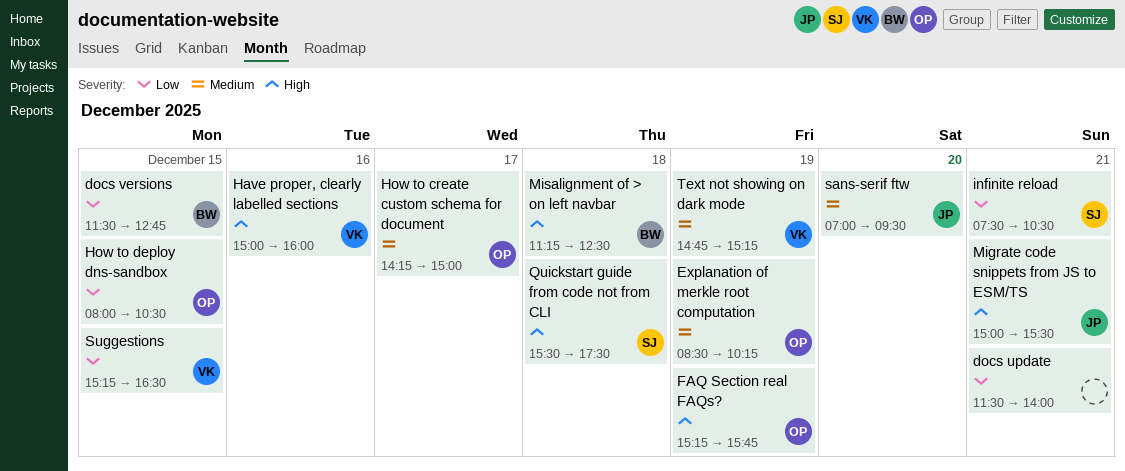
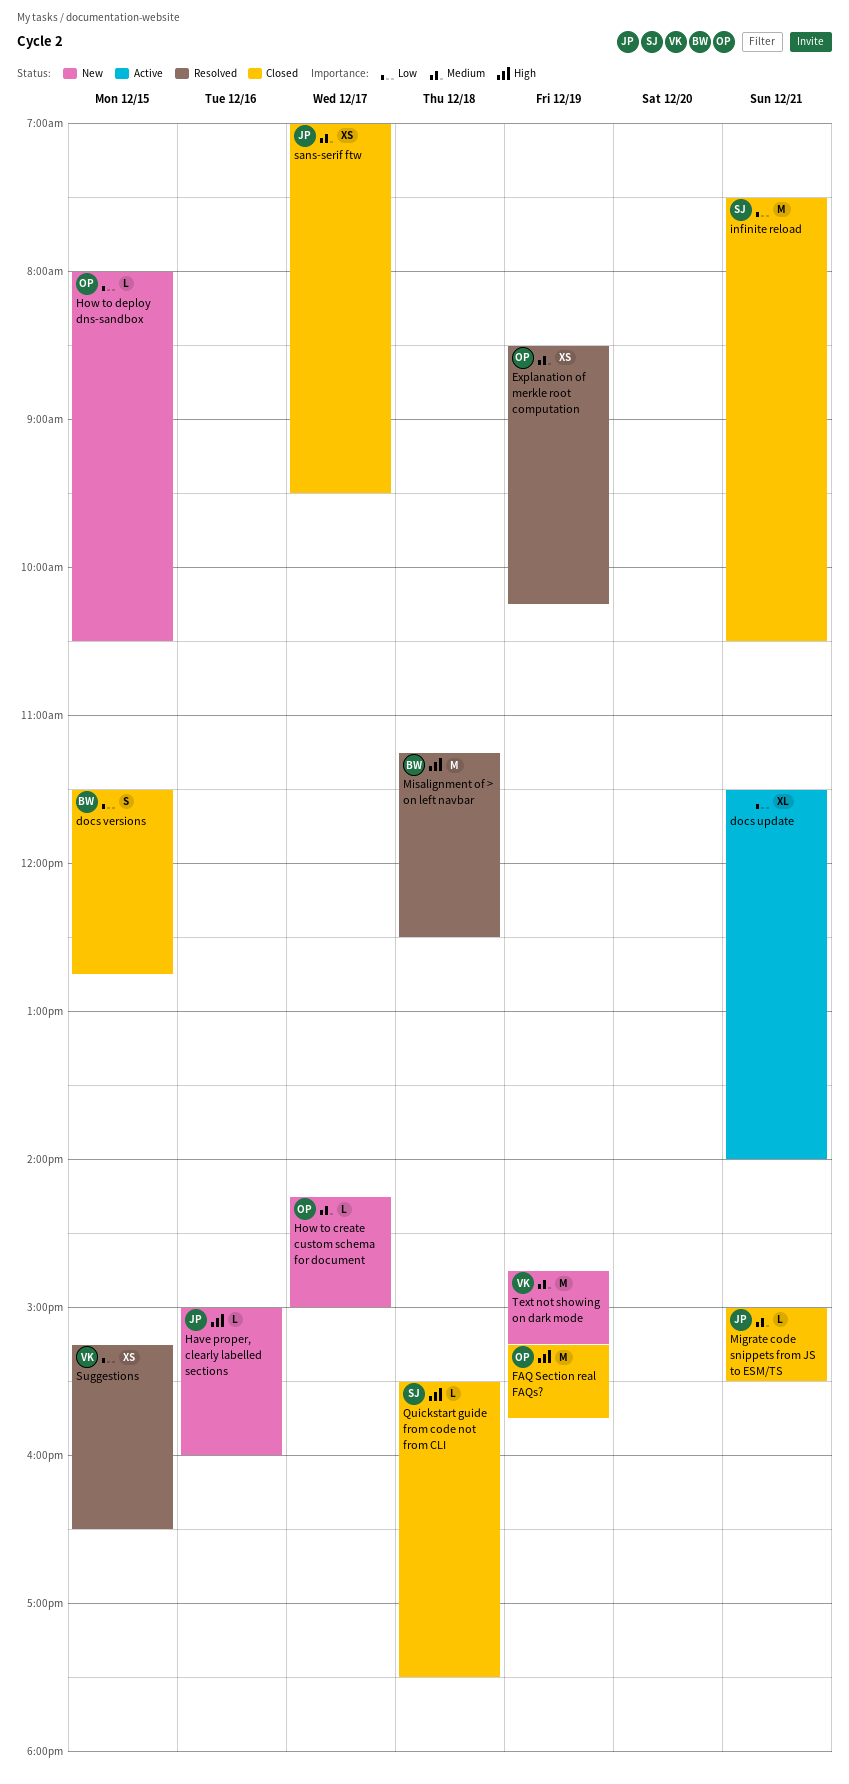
Have proper, clearly labelled sections, owner: VK -> JP
Migrate code snippets from JS to ESM/TS, priority: High -> Medium
sans-serif ftw, day: Dec 20 -> Dec 17

